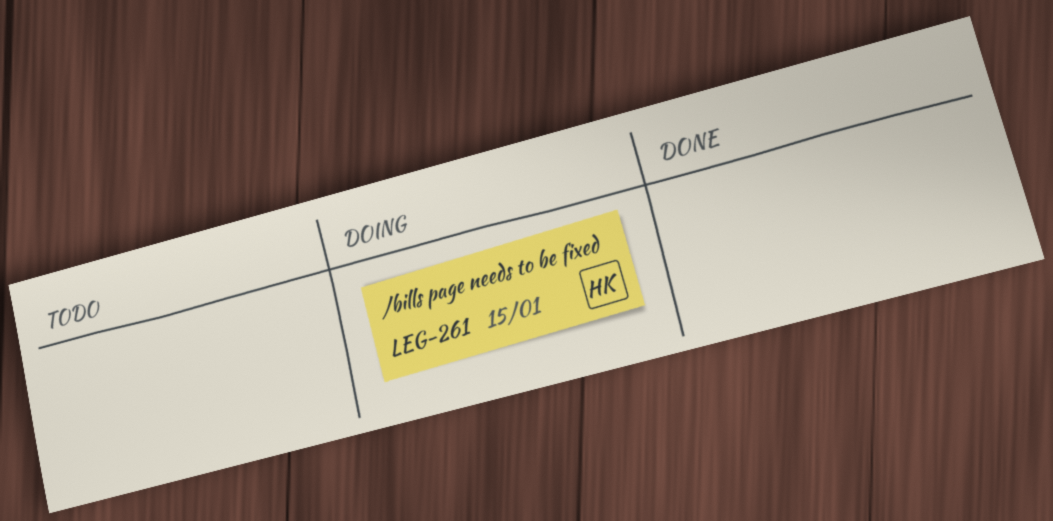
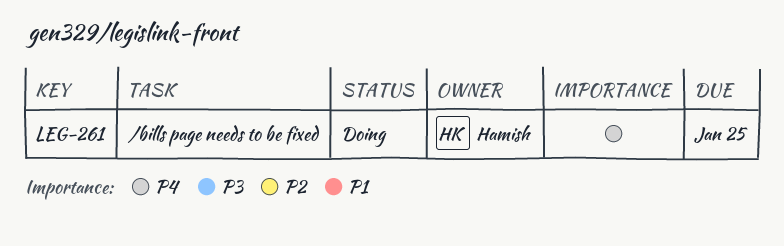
LEG-261, due: Jan 15 -> Jan 25

